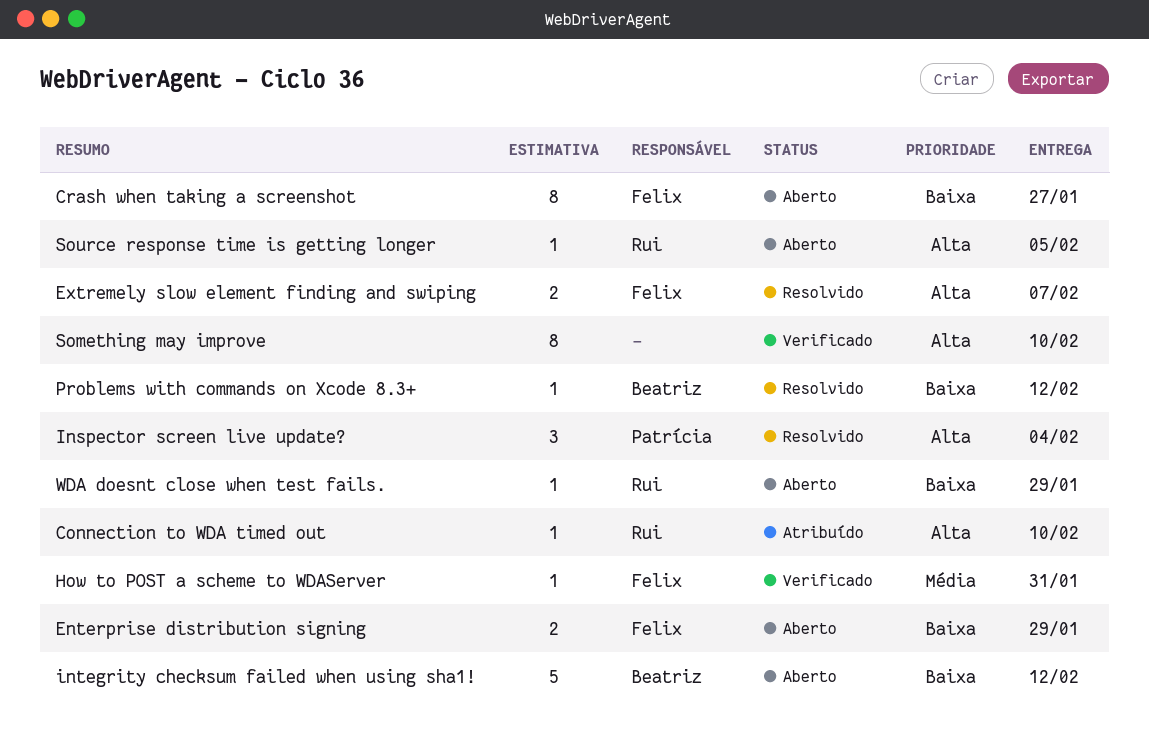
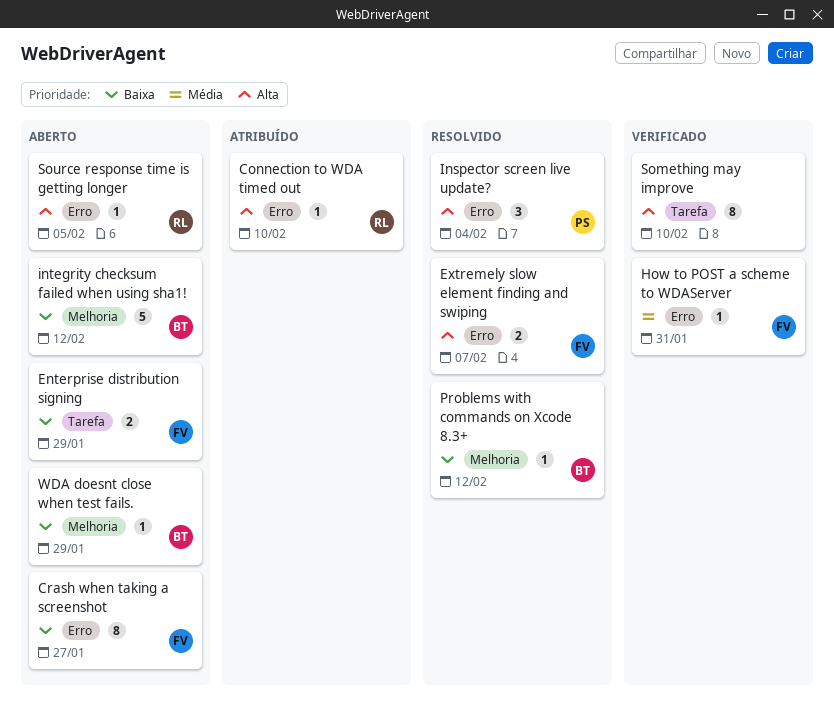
WDA doesnt close when test fails., owner: Rui -> Beatriz

